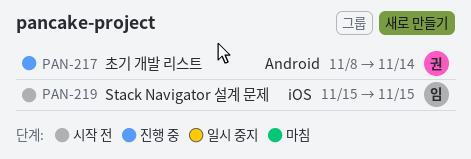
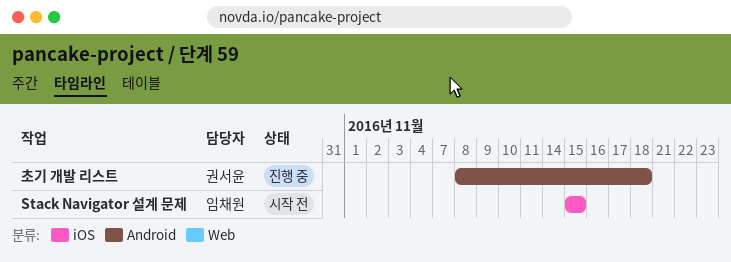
초기 개발 리스트, due: Nov 14 -> Nov 18

